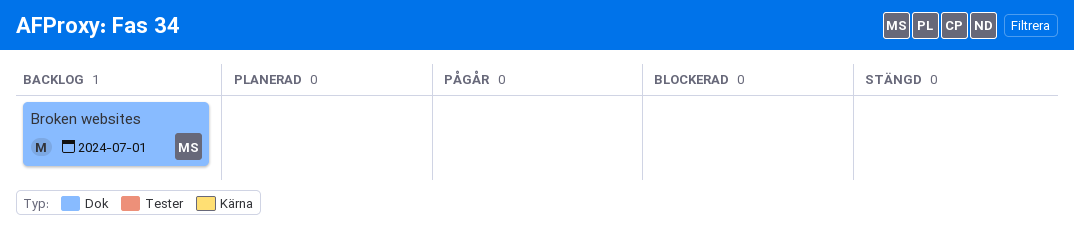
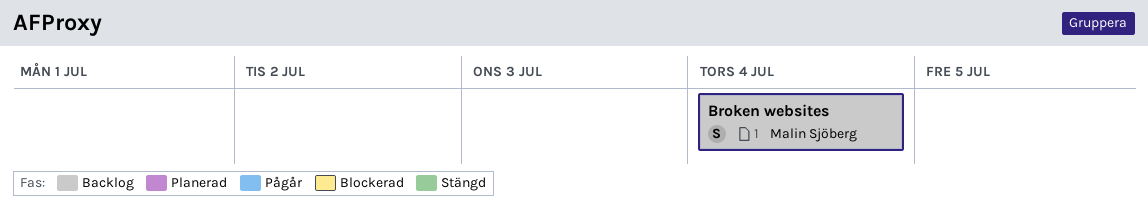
Broken websites, estimate: M -> S
Broken websites, due: Jul 1 -> Jul 4

